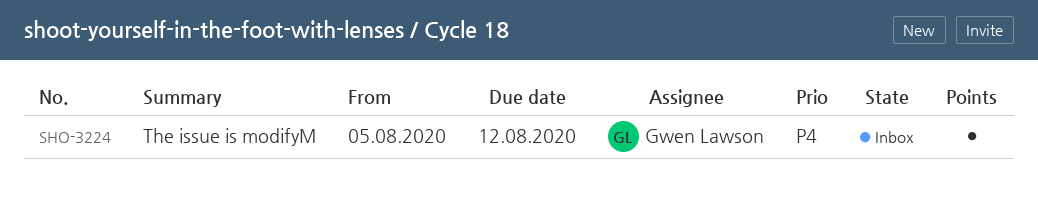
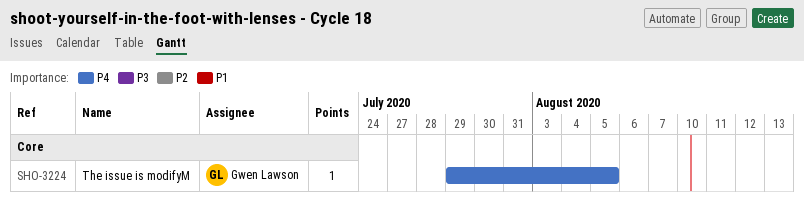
SHO-3224, start: Aug 5 -> Jul 29
SHO-3224, due: Aug 12 -> Aug 5

